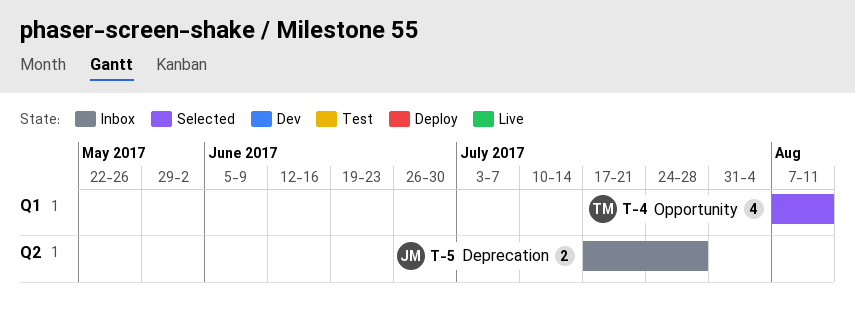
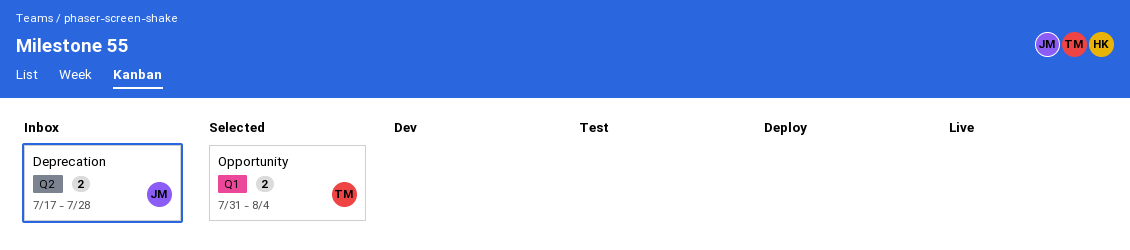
Opportunity, estimate: 4 -> 2
Opportunity, start: Aug 7 -> Jul 31
Opportunity, due: Aug 11 -> Aug 4

